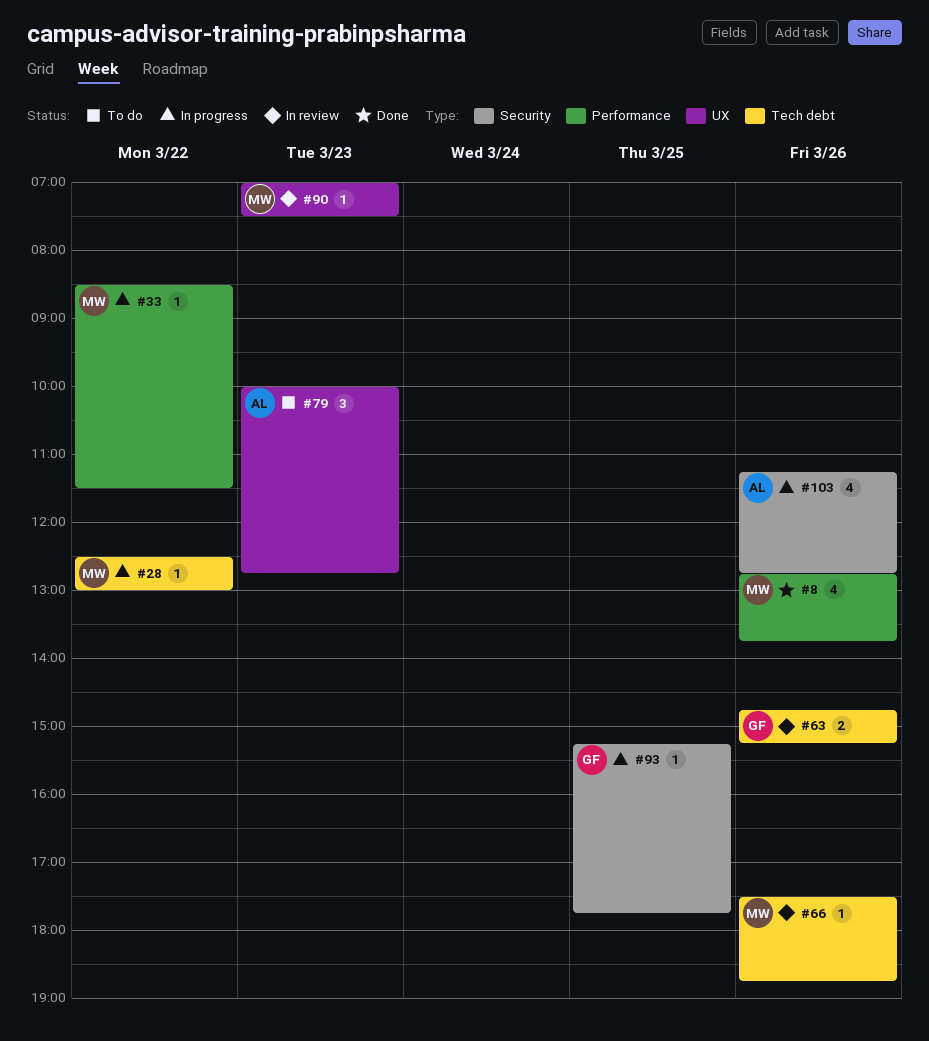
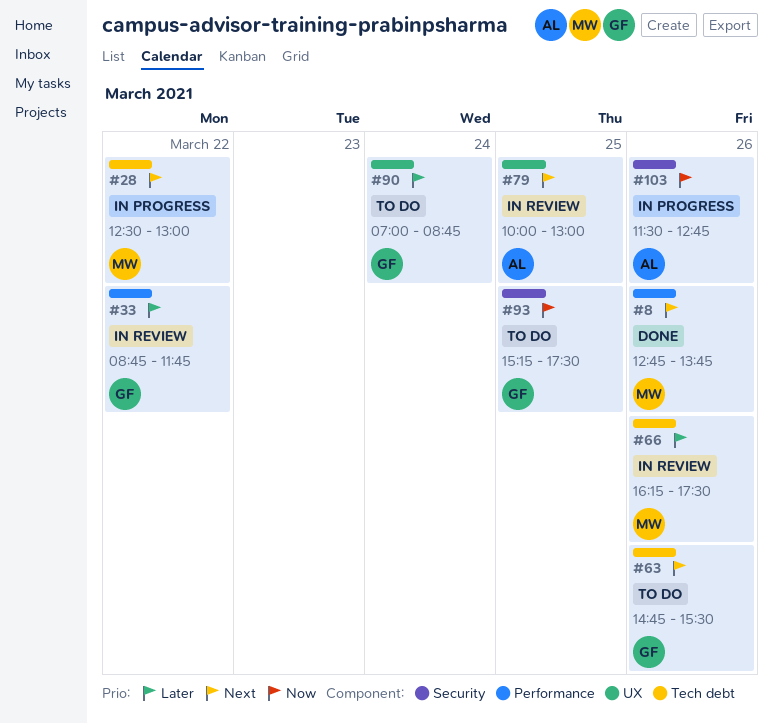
#33, status: In progress -> In review
#33, owner: MW -> GF
#33, begins: 08:30 -> 08:45
#33, ends: 11:30 -> 11:45
#63, status: In review -> To do
#63, ends: 15:15 -> 15:30
#66, begins: 17:30 -> 16:15
#66, ends: 18:45 -> 17:30
#79, status: To do -> In review
#79, day: Mar 23 -> Mar 25
#79, ends: 12:45 -> 13:00
#90, status: In review -> To do
#90, owner: MW -> GF
#90, day: Mar 23 -> Mar 24
#90, ends: 07:30 -> 08:45
#93, status: In progress -> To do
#93, ends: 17:45 -> 17:30
#103, begins: 11:15 -> 11:30

